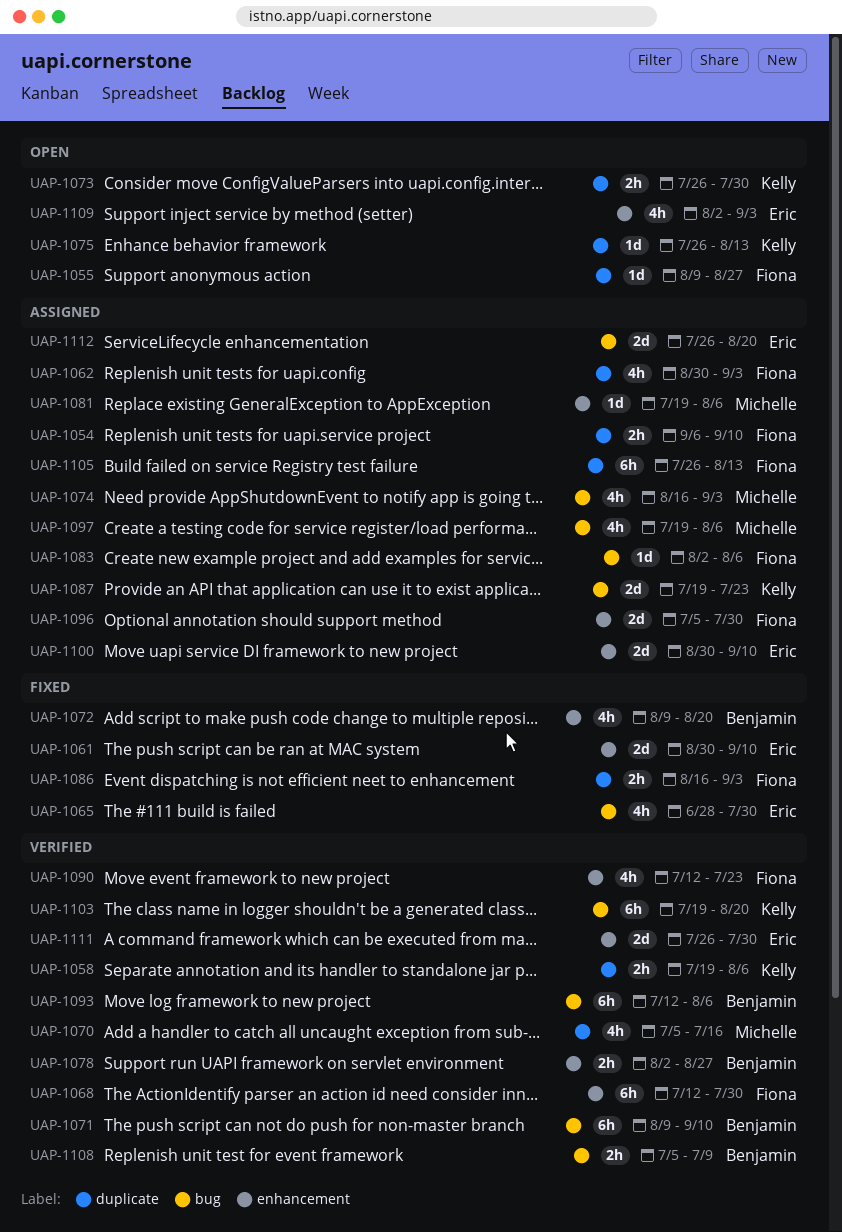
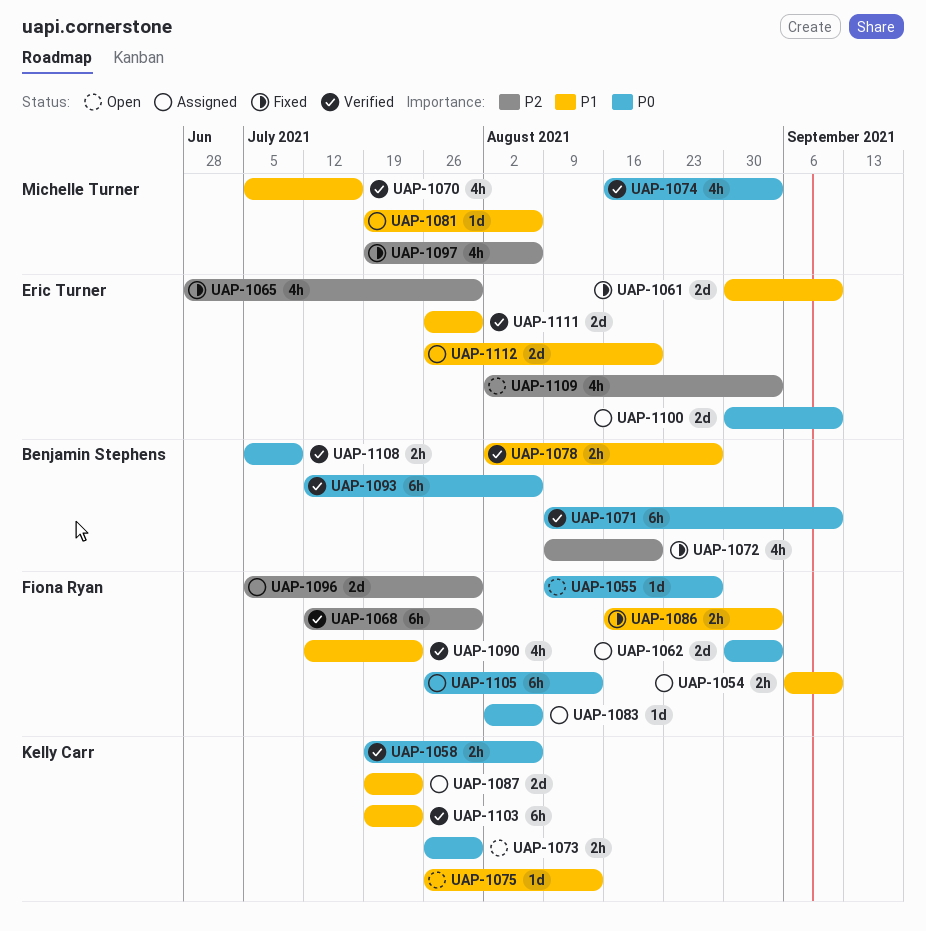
UAP-1062, estimate: 4h -> 2d
UAP-1074, status: Assigned -> Verified
UAP-1097, status: Assigned -> Fixed
UAP-1103, due: Aug 20 -> Jul 23

